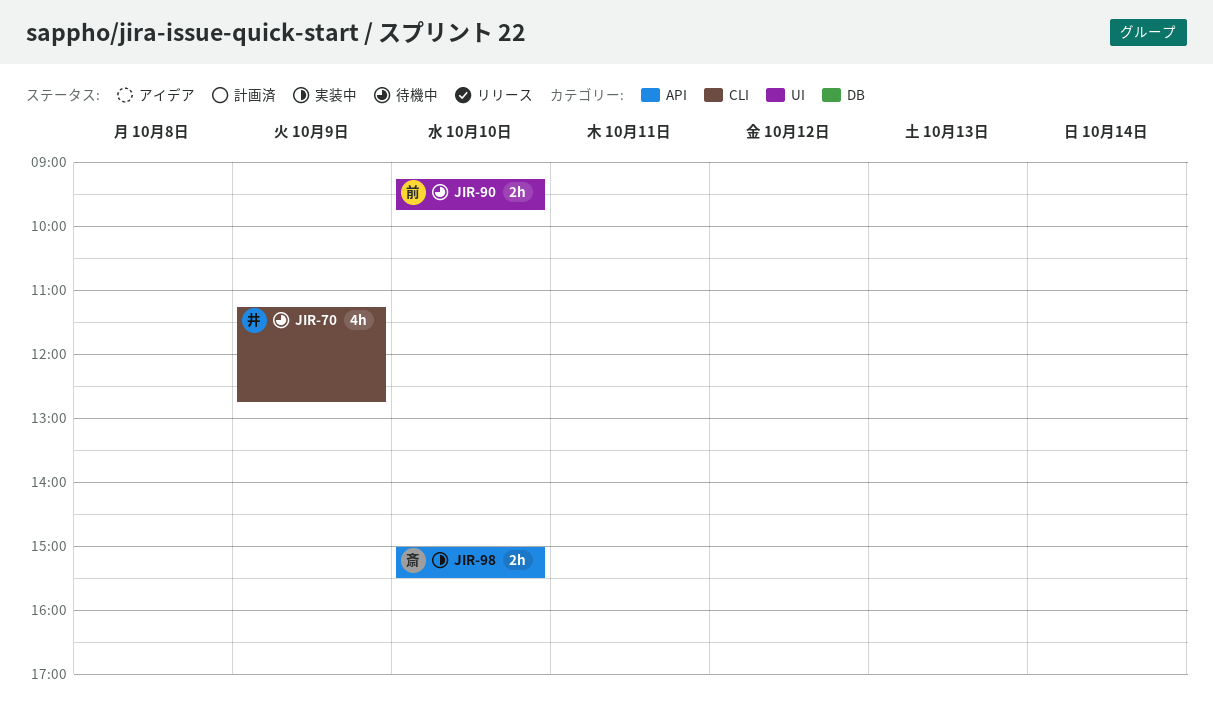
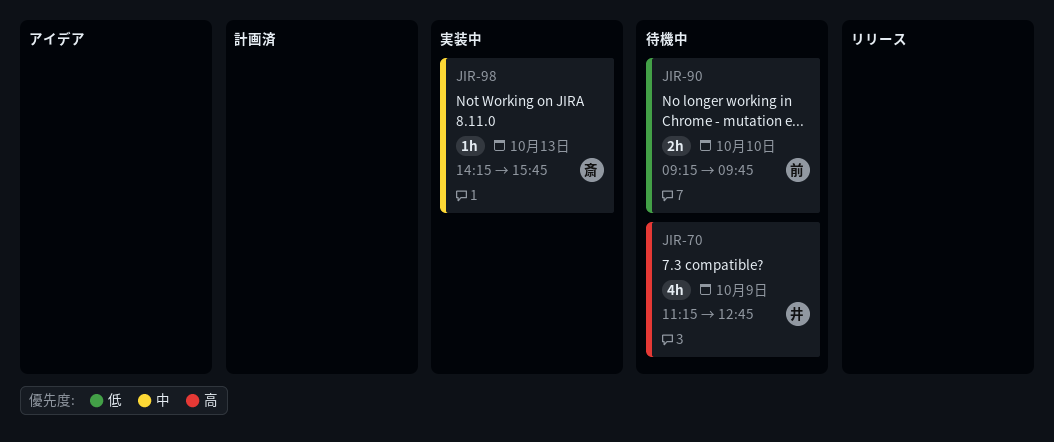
JIR-98, estimate: 2h -> 1h
JIR-98, day: Oct 10 -> Oct 13
JIR-98, begins: 15:00 -> 14:15
JIR-98, ends: 15:30 -> 15:45

